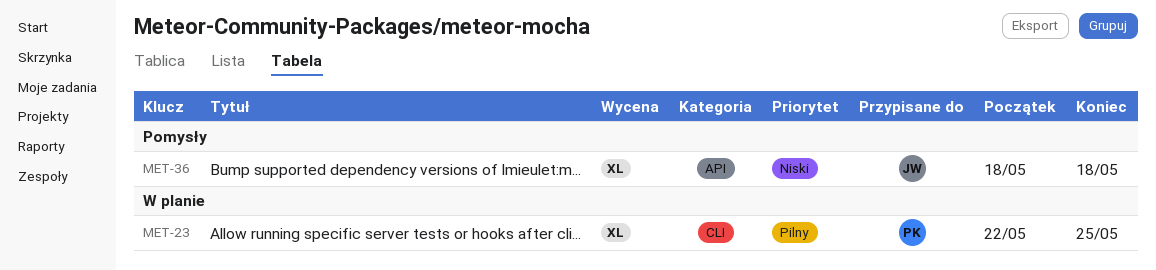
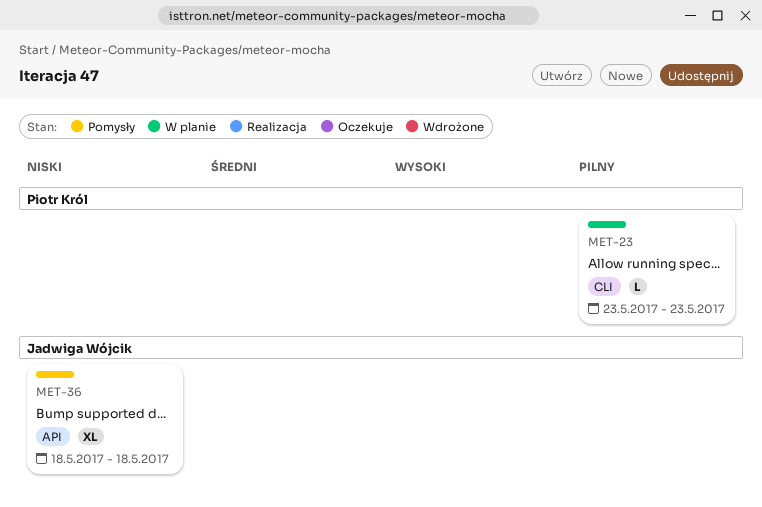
MET-23, estimate: XL -> L
MET-23, start: May 22 -> May 23
MET-23, due: May 25 -> May 23

